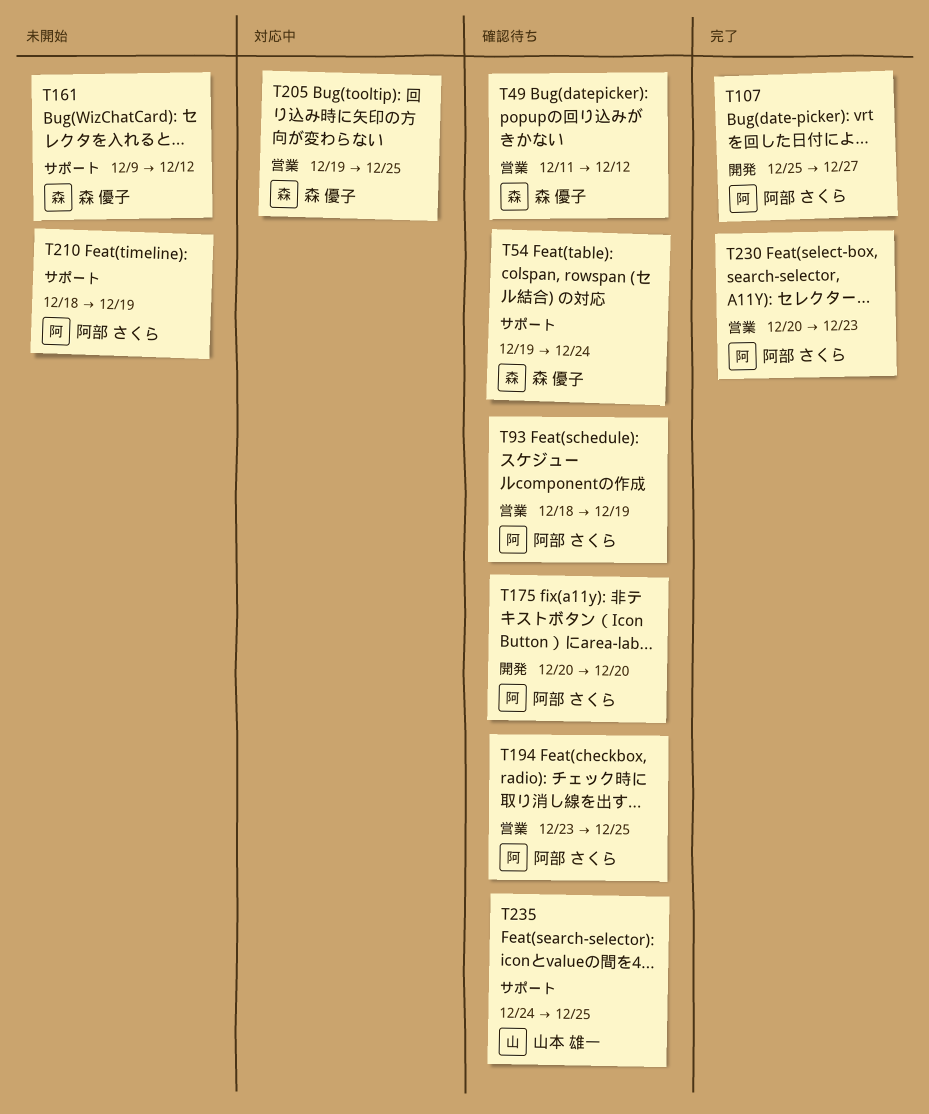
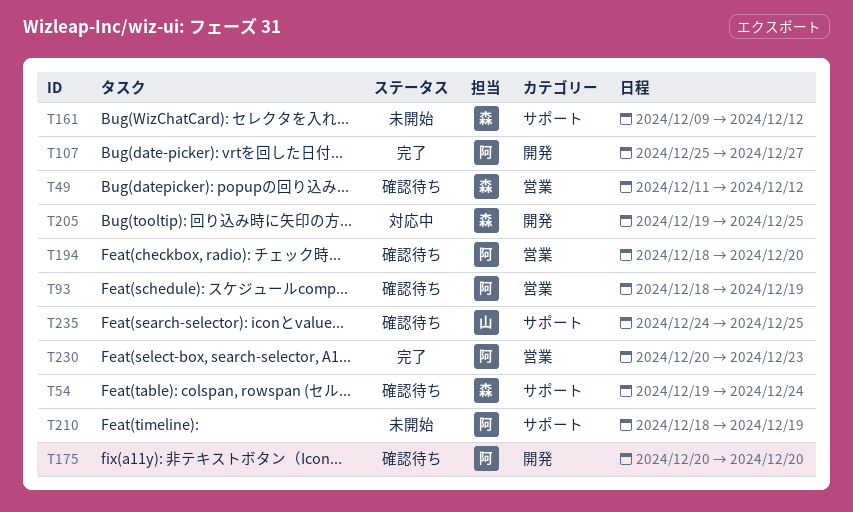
T194, start: Dec 23 -> Dec 18
T194, due: Dec 25 -> Dec 20
T205, label: 営業 -> 開発

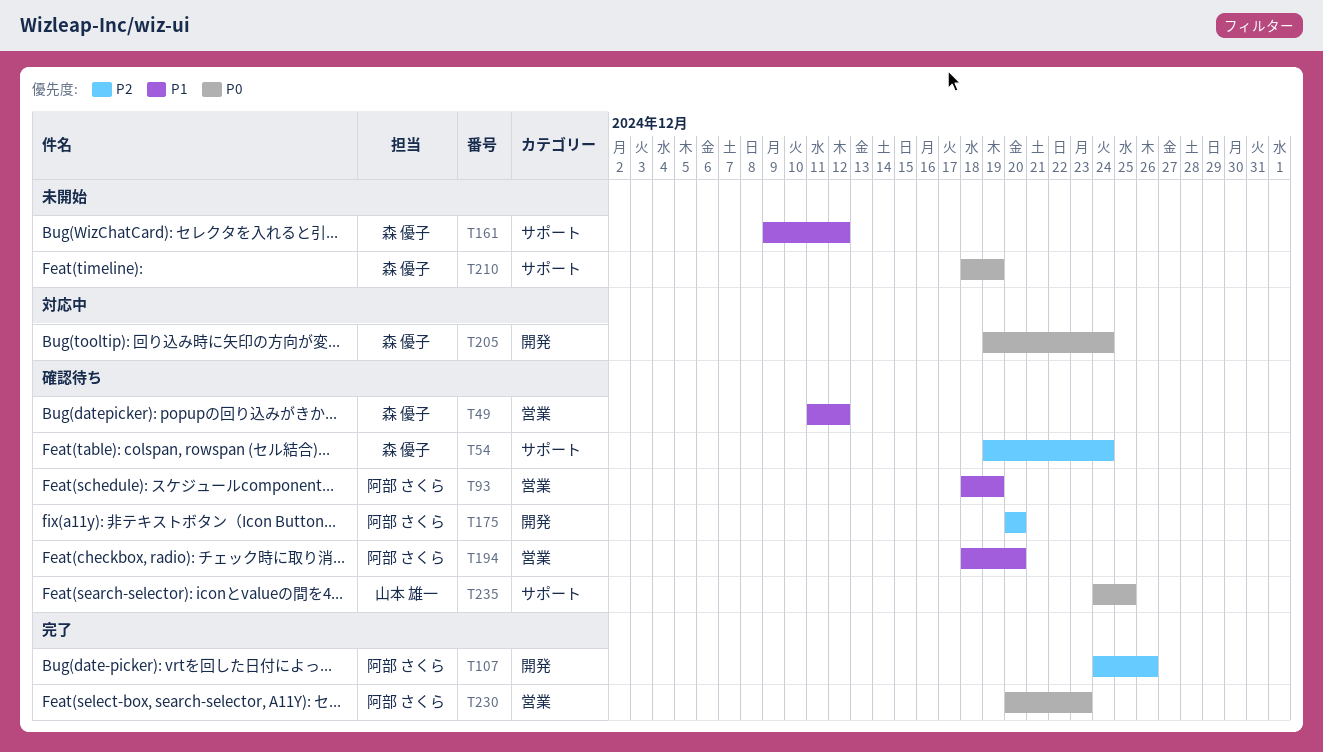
T107, start: Dec 25 -> Dec 24
T107, due: Dec 27 -> Dec 26
T205, due: Dec 25 -> Dec 24
T210, owner: 阿部 さくら -> 森 優子

